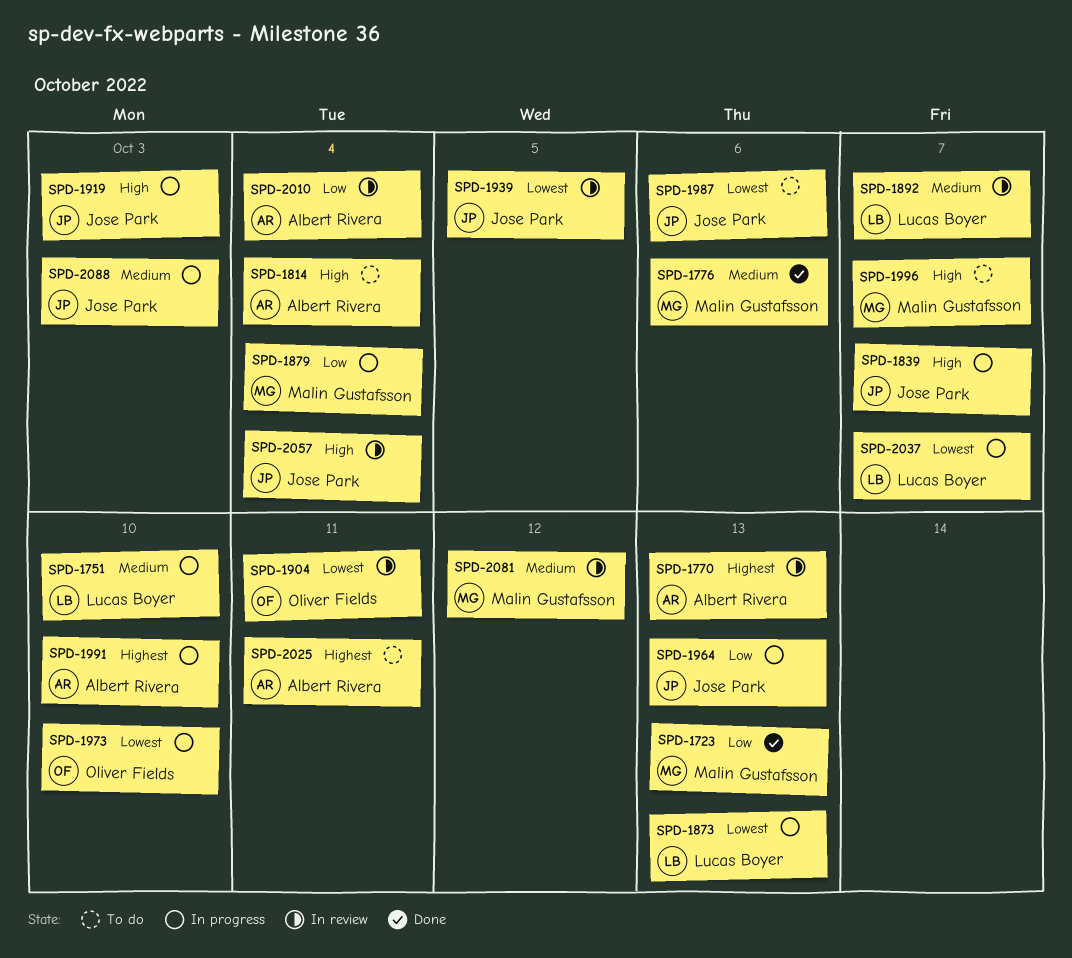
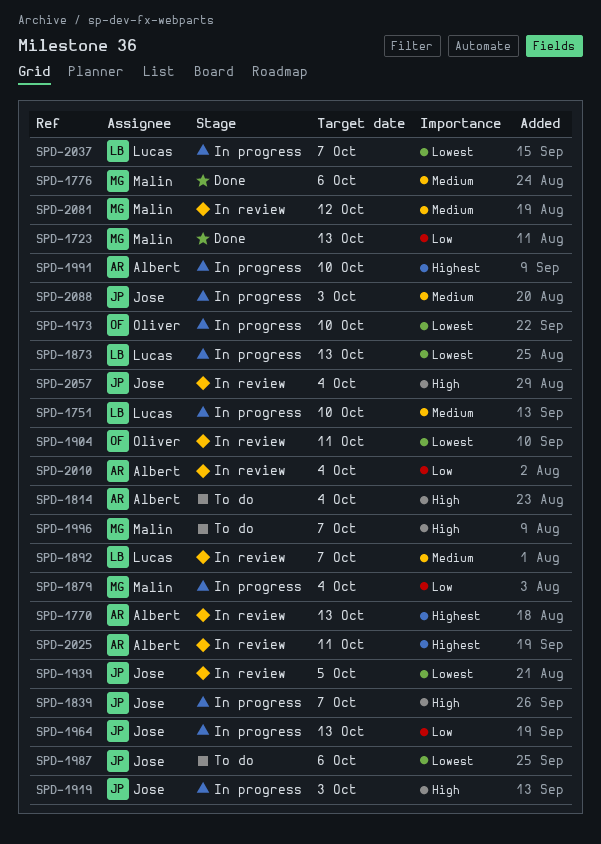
SPD-2025, status: To do -> In review

